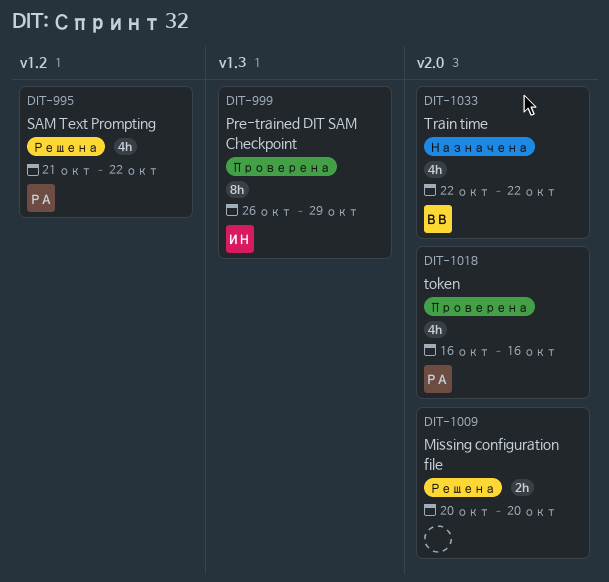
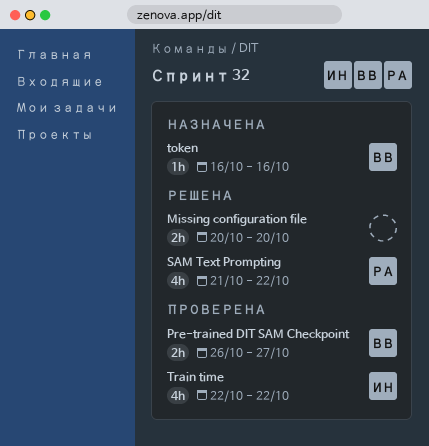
Pre-trained DIT SAM Checkpoint, owner: ИН -> ВВ
Pre-trained DIT SAM Checkpoint, estimate: 8h -> 2h
Pre-trained DIT SAM Checkpoint, due: Oct 29 -> Oct 27
token, status: Проверена -> Назначена
token, owner: РА -> ВВ
token, estimate: 4h -> 1h
Train time, status: Назначена -> Проверена
Train time, owner: ВВ -> ИН

